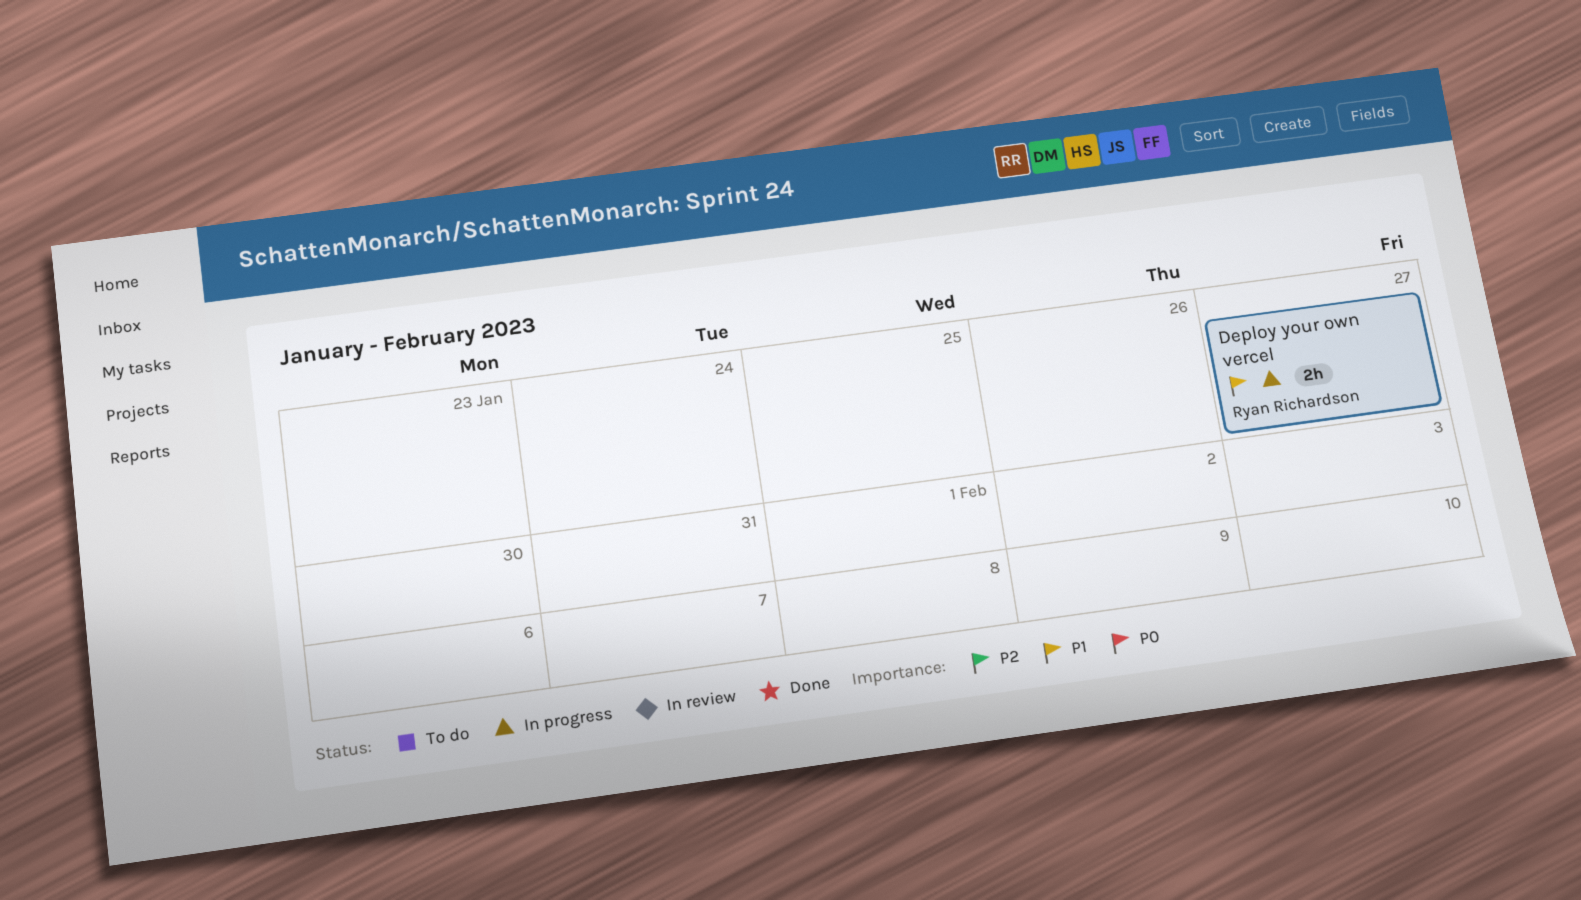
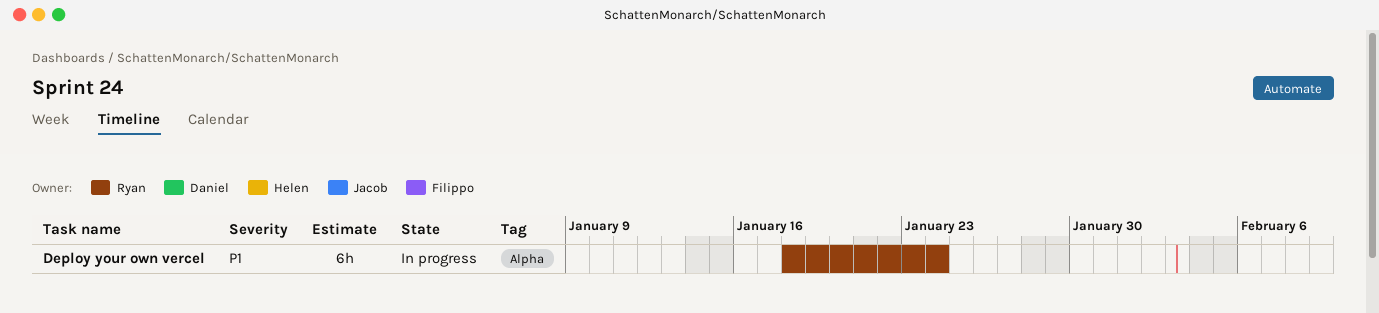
Deploy your own vercel, estimate: 2h -> 6h
Deploy your own vercel, due: Jan 27 -> Jan 24

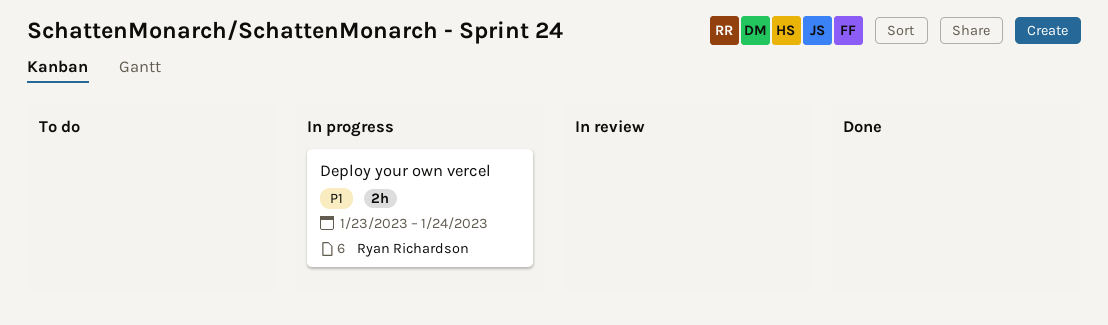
Deploy your own vercel, estimate: 6h -> 2h
Deploy your own vercel, start: Jan 18 -> Jan 23

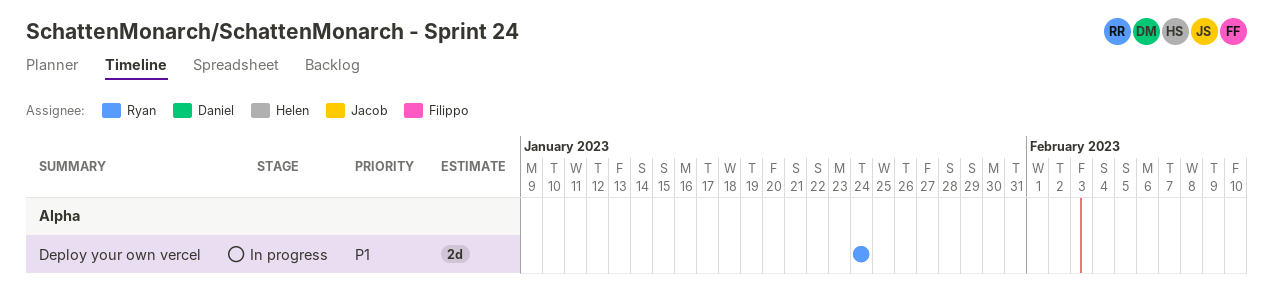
Deploy your own vercel, estimate: 2h -> 2d
Deploy your own vercel, start: Jan 23 -> Jan 24

